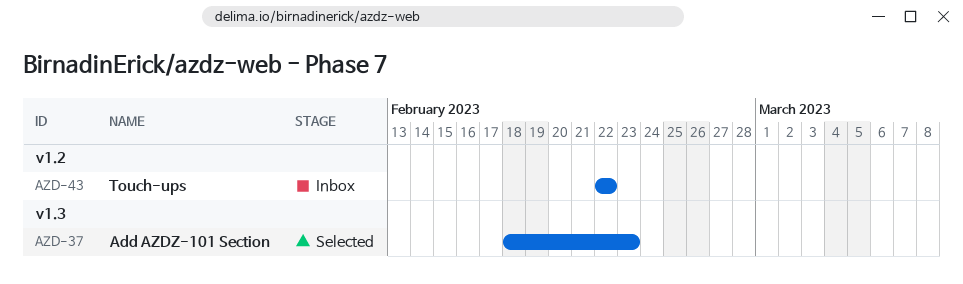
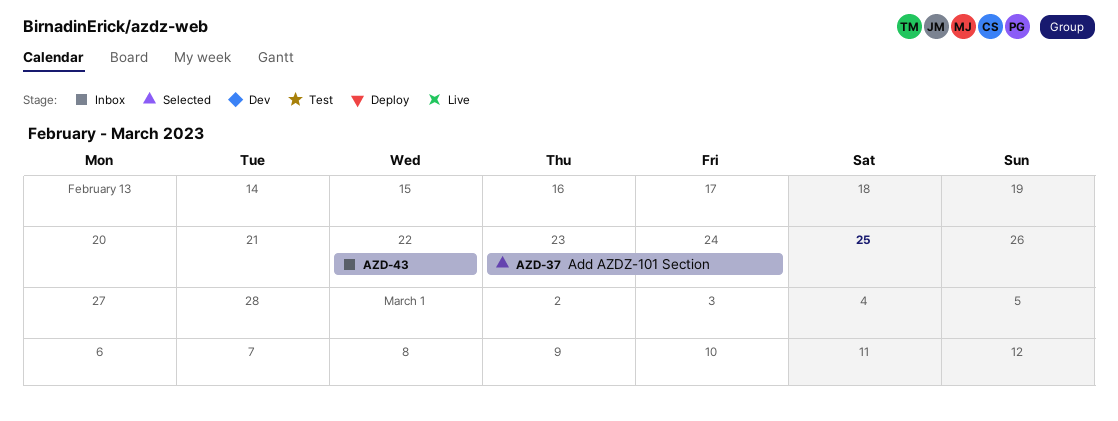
AZD-37, start: Feb 18 -> Feb 23
AZD-37, due: Feb 23 -> Feb 24

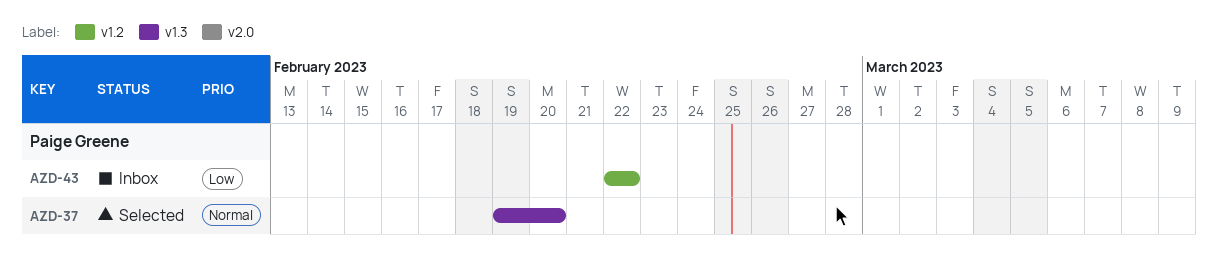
AZD-37, start: Feb 23 -> Feb 19
AZD-37, due: Feb 24 -> Feb 20

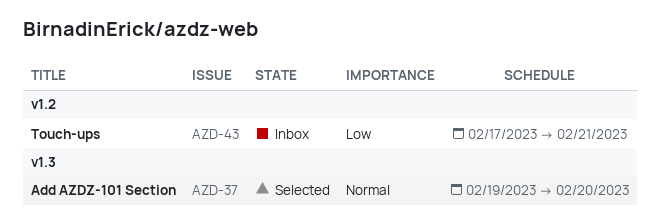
AZD-43, start: Feb 22 -> Feb 17
AZD-43, due: Feb 22 -> Feb 21

